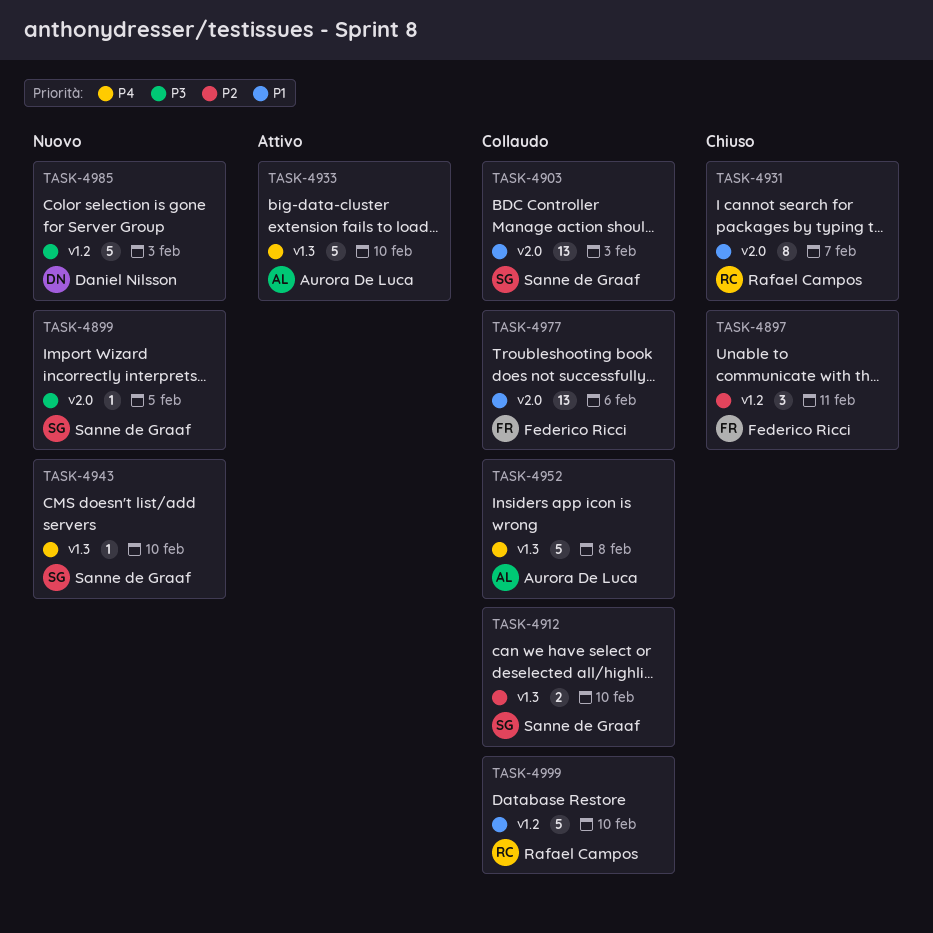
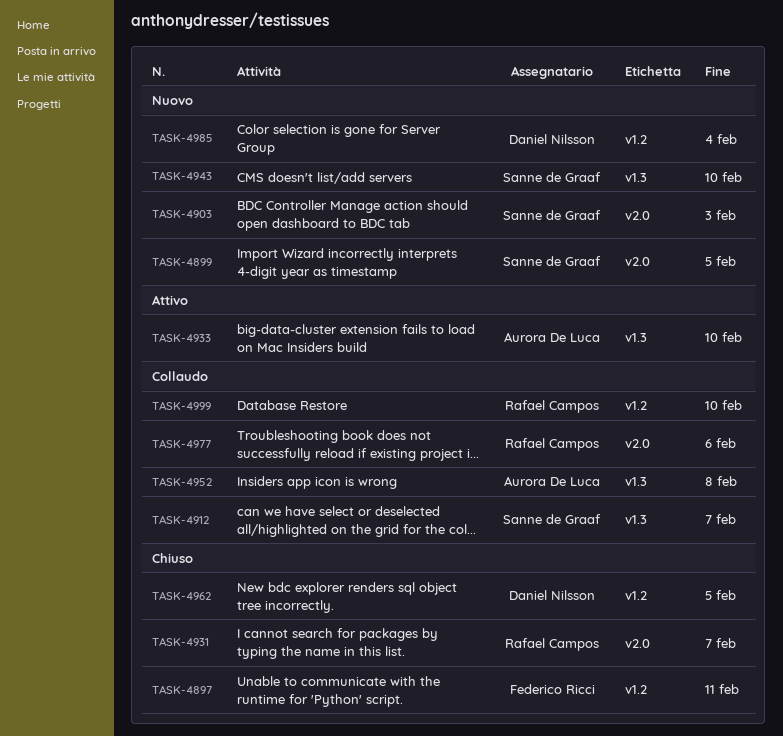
TASK-4903, status: Collaudo -> Nuovo
TASK-4912, due: Feb 10 -> Feb 7
TASK-4962: none -> present
TASK-4977, owner: Federico Ricci -> Rafael Campos
TASK-4985, due: Feb 3 -> Feb 4

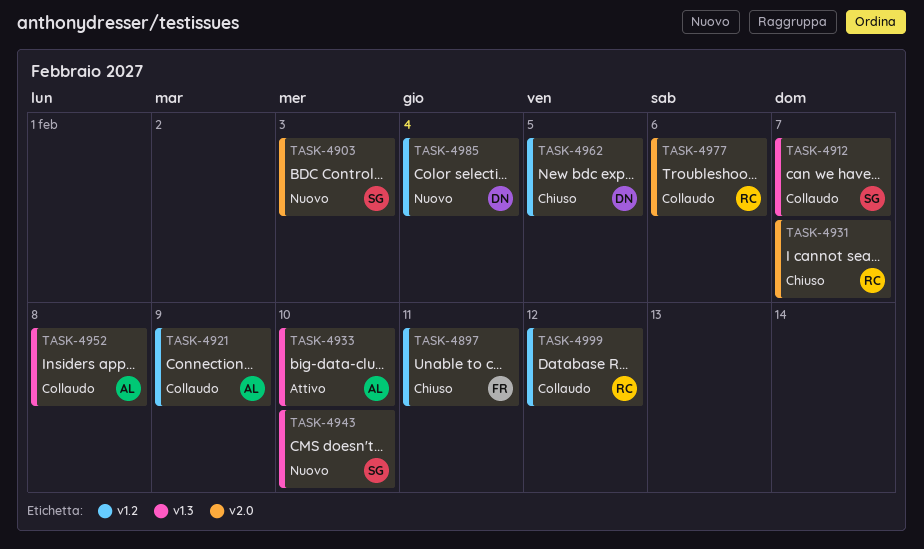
TASK-4899: present -> none
TASK-4921: none -> present
TASK-4999, due: Feb 10 -> Feb 12

